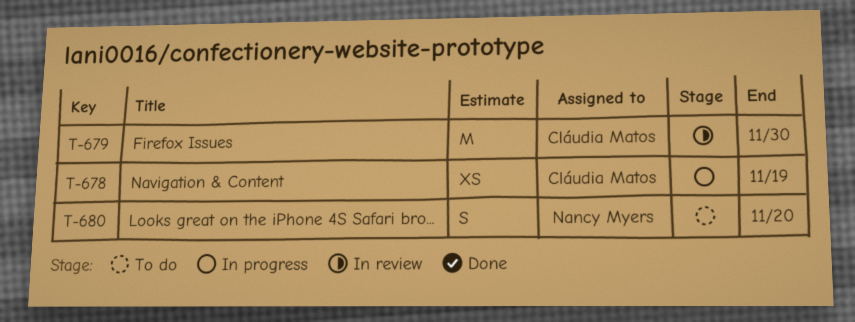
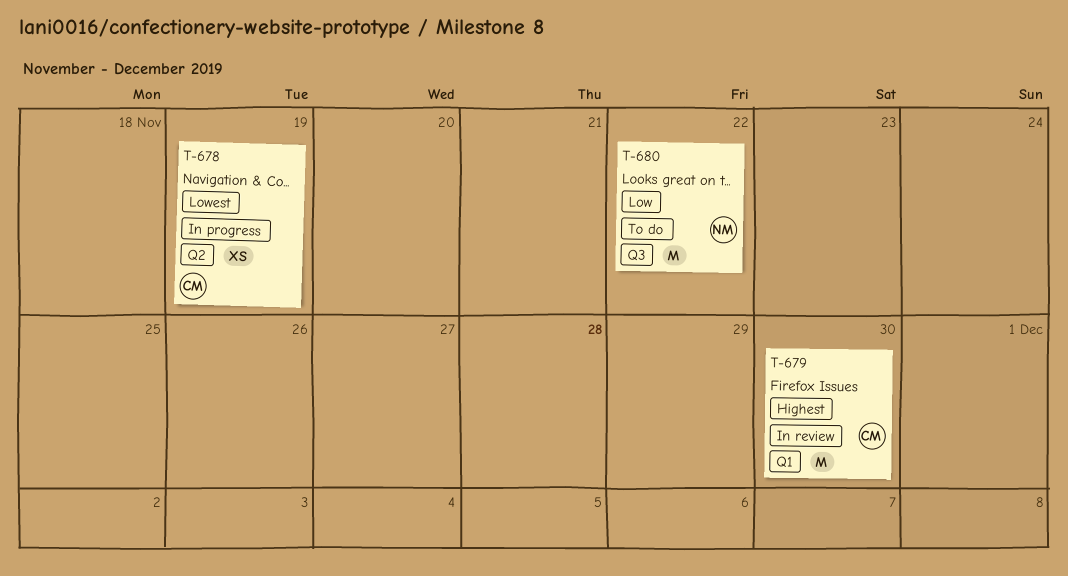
T-680, estimate: S -> M
T-680, due: Nov 20 -> Nov 22

